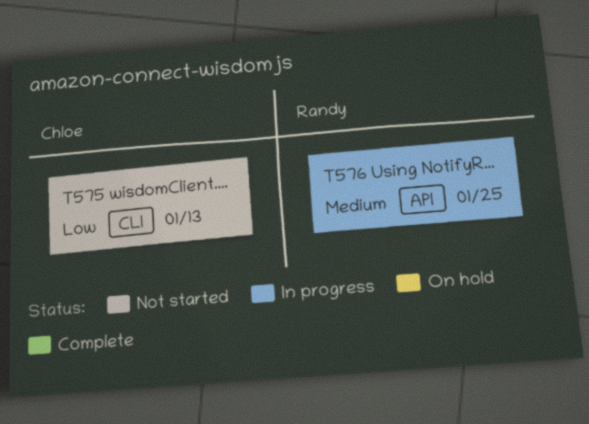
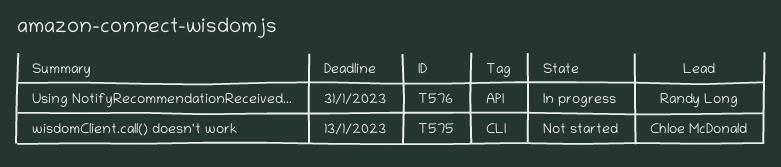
T576, due: Jan 25 -> Jan 31

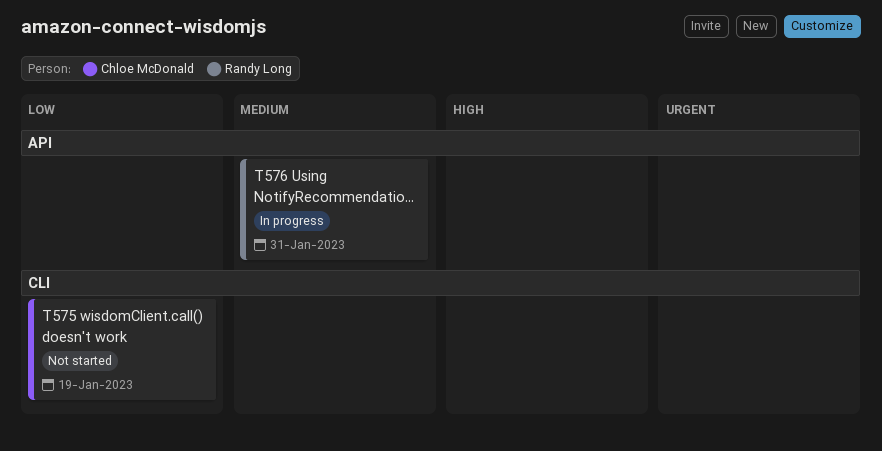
T575, due: Jan 13 -> Jan 19

